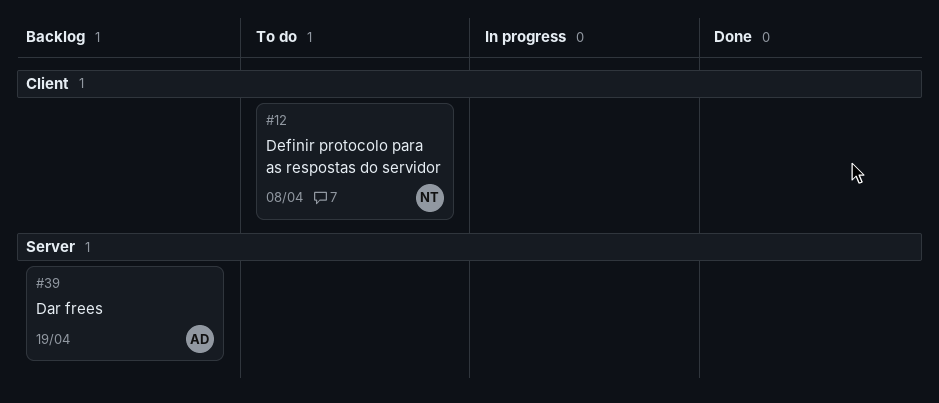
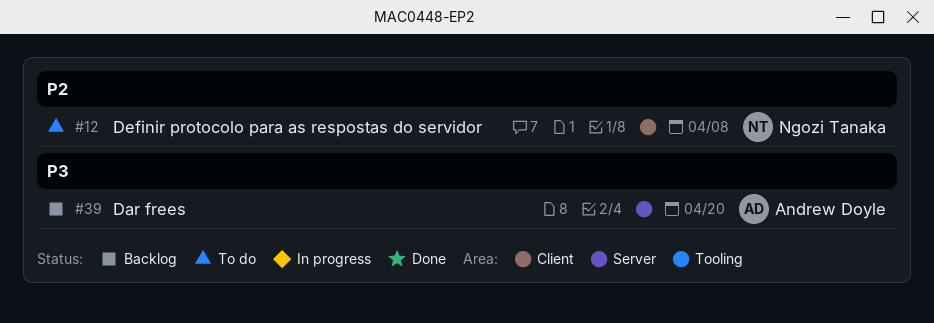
#39, due: Apr 19 -> Apr 20

